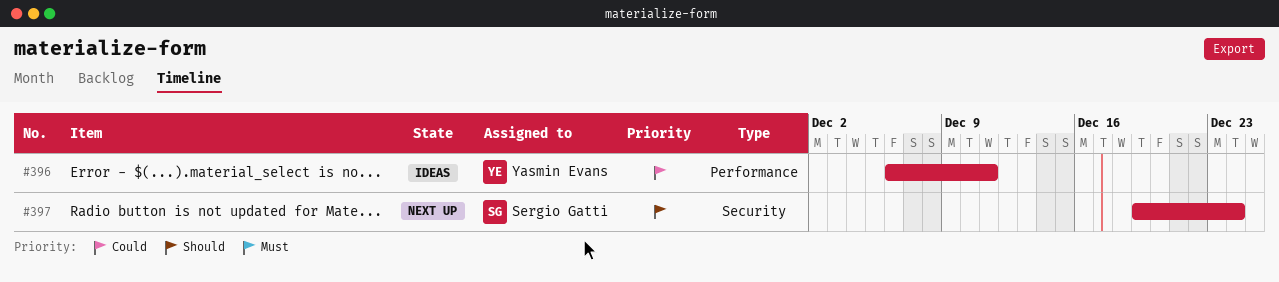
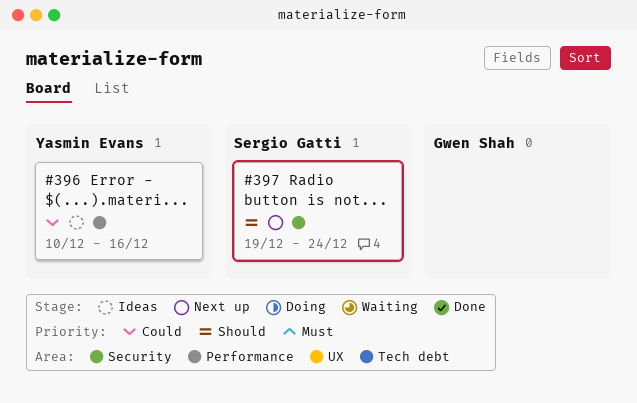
#396, start: Dec 6 -> Dec 10
#396, due: Dec 11 -> Dec 16

